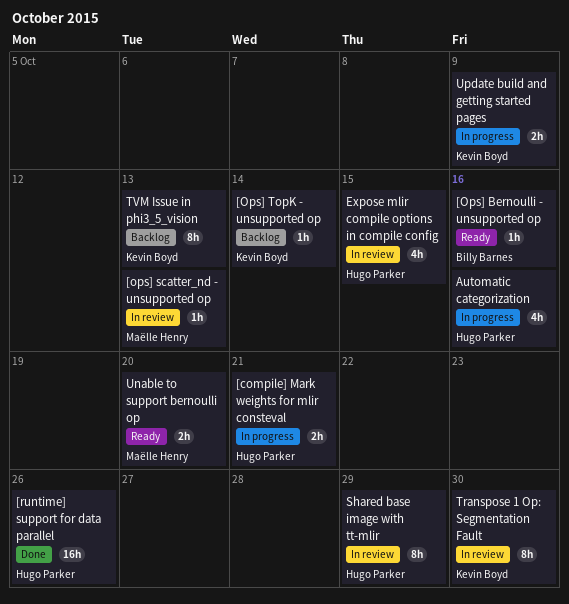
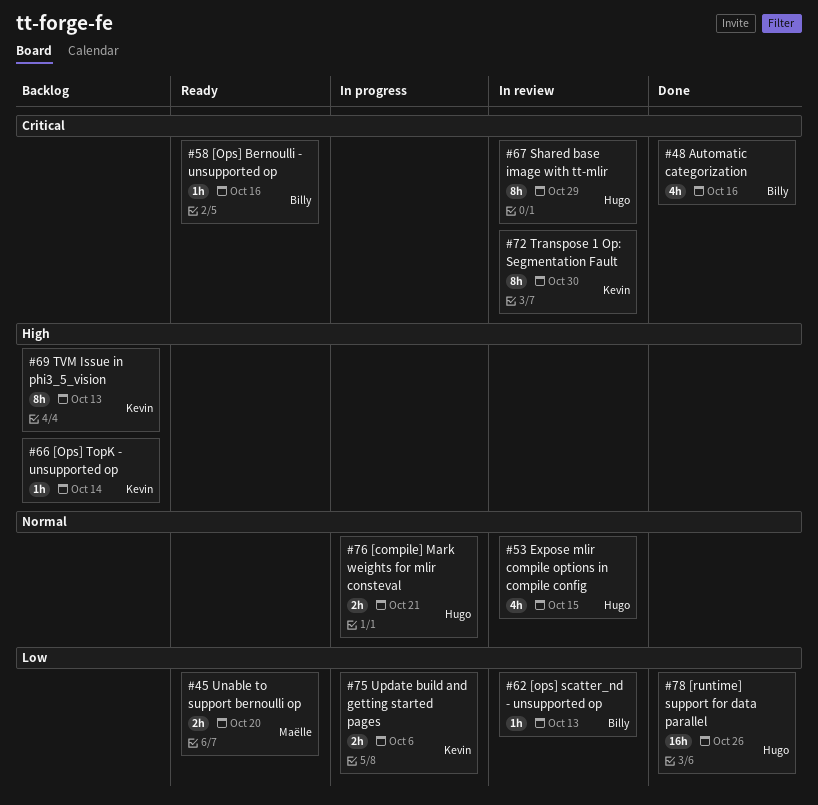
[ops] scatter_nd - unsupported op, owner: Maëlle Henry -> Billy Barnes
Automatic categorization, status: In progress -> Done
Automatic categorization, owner: Hugo Parker -> Billy Barnes
Update build and getting started pages, due: Oct 9 -> Oct 6

